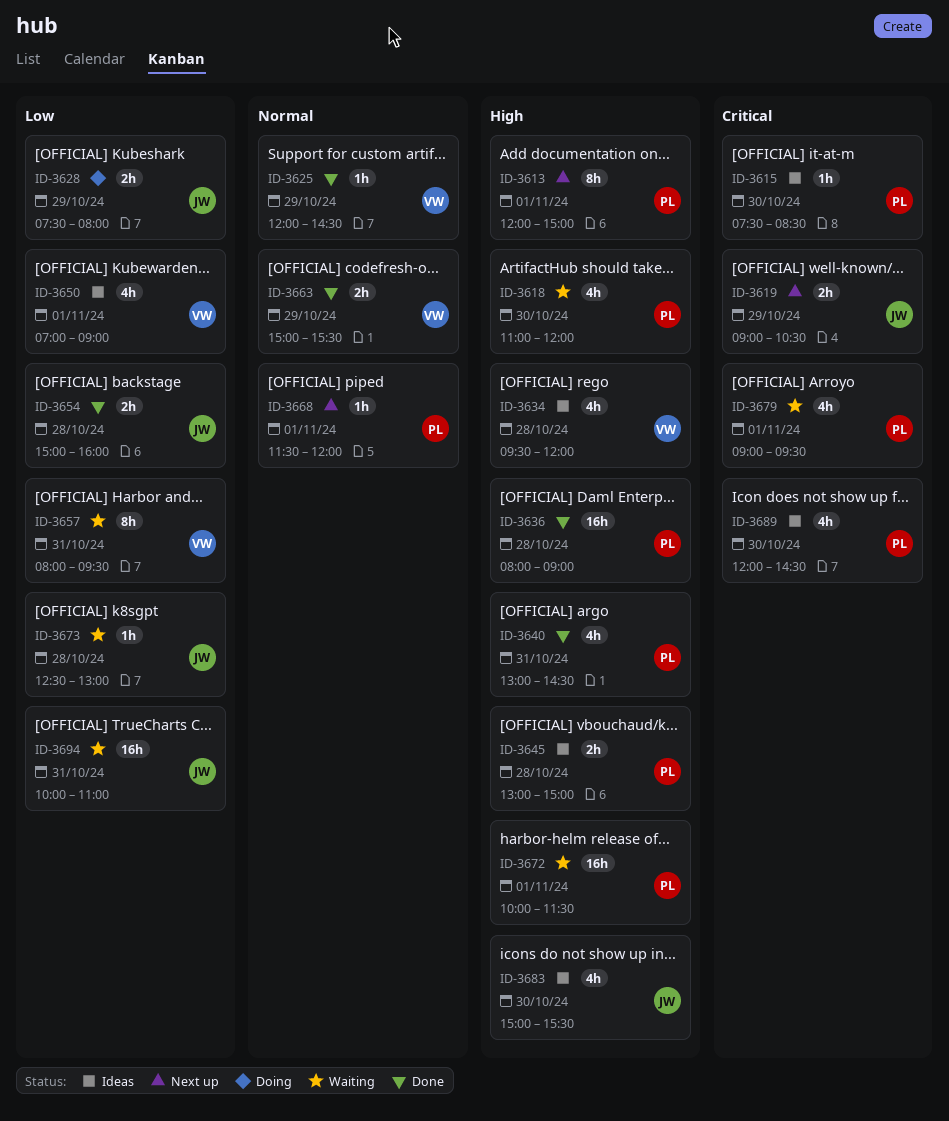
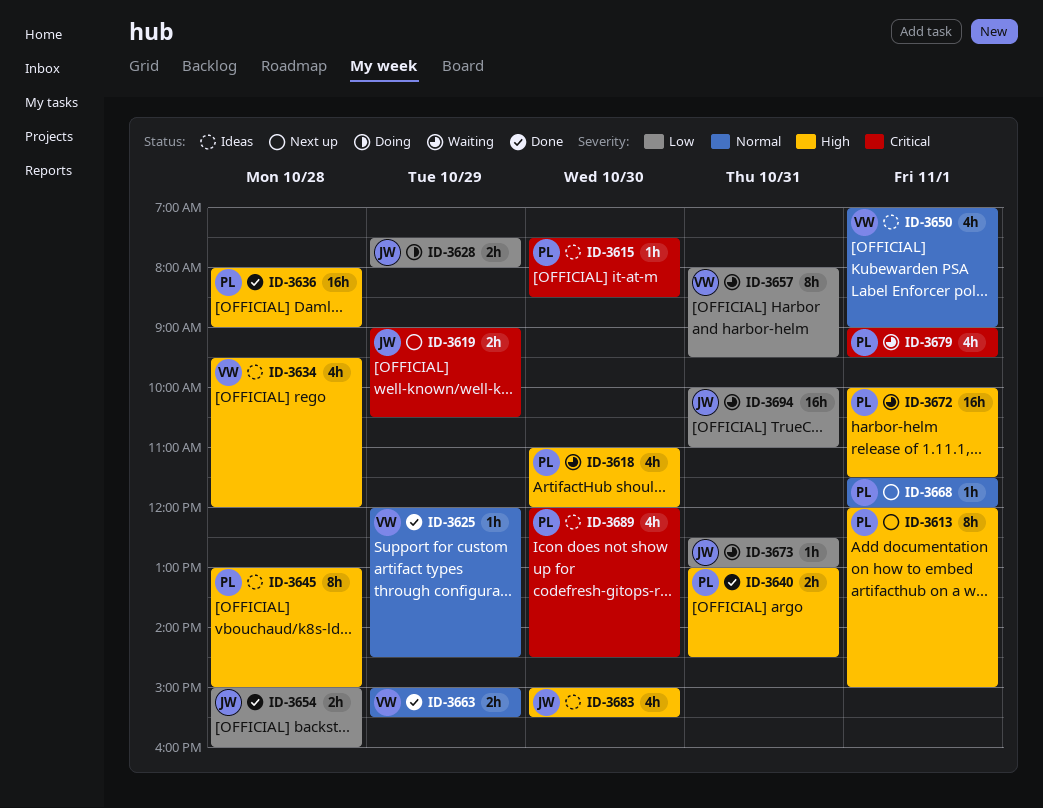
ID-3640, estimate: 4h -> 2h
ID-3645, estimate: 2h -> 8h
ID-3650, priority: Low -> Normal
ID-3673, day: Oct 28 -> Oct 31

